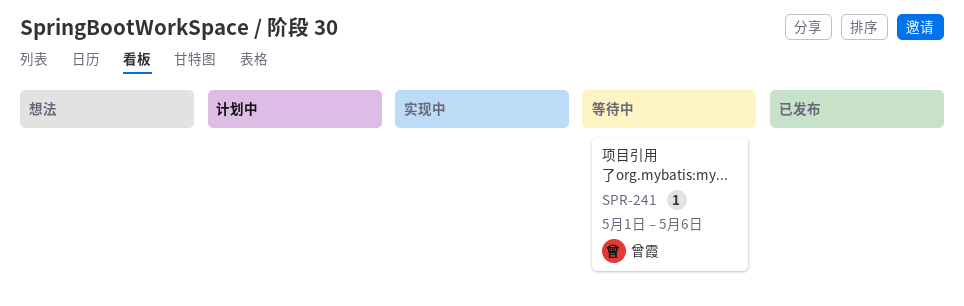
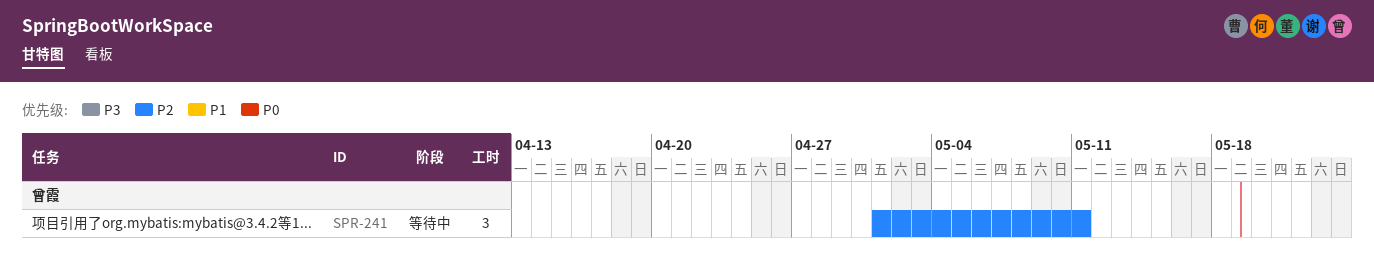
SPR-241, estimate: 1 -> 3
SPR-241, due: May 6 -> May 11

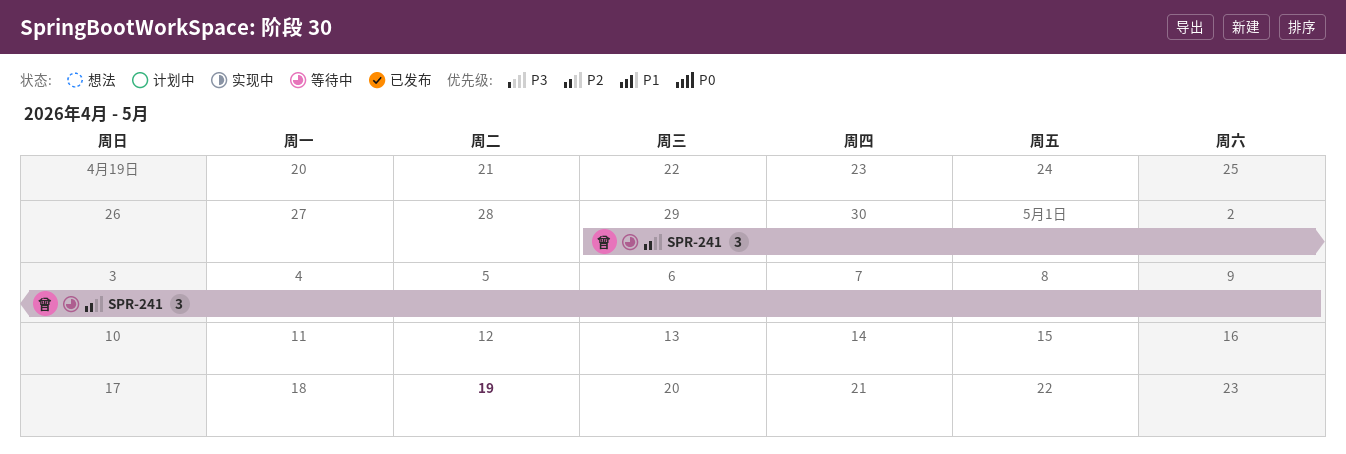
SPR-241, start: May 1 -> Apr 29
SPR-241, due: May 11 -> May 9

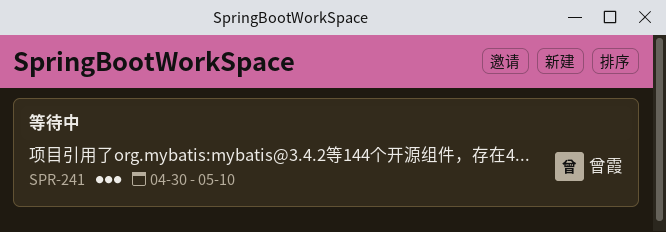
SPR-241, start: Apr 29 -> Apr 30
SPR-241, due: May 9 -> May 10

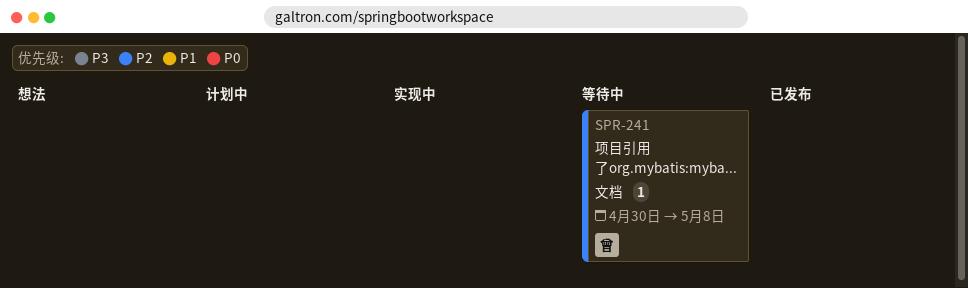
SPR-241, estimate: 3 -> 1
SPR-241, due: May 10 -> May 8

